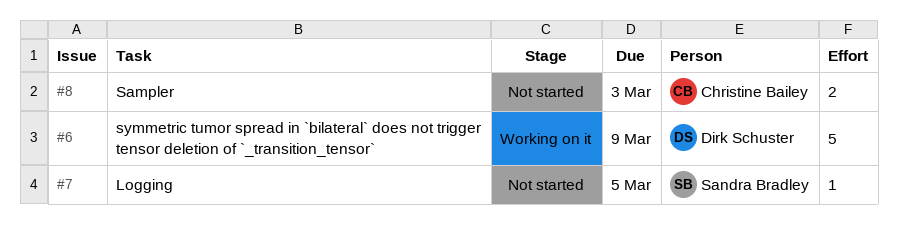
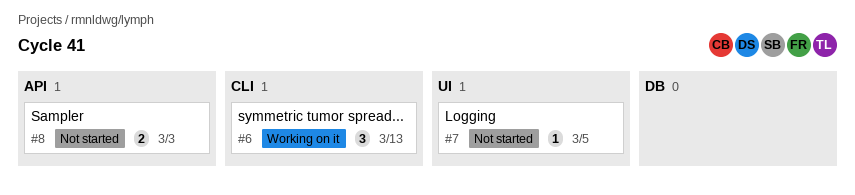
#6, estimate: 5 -> 3
#6, due: Mar 9 -> Mar 13

